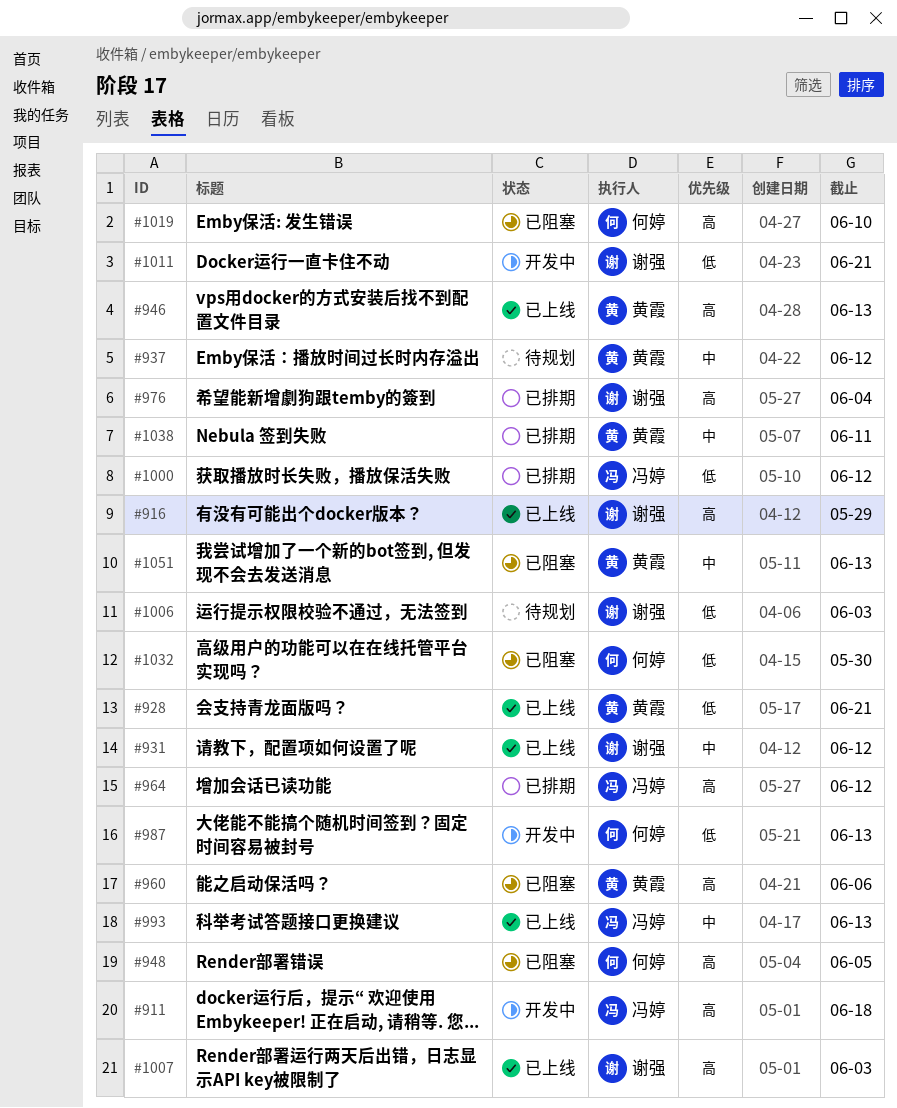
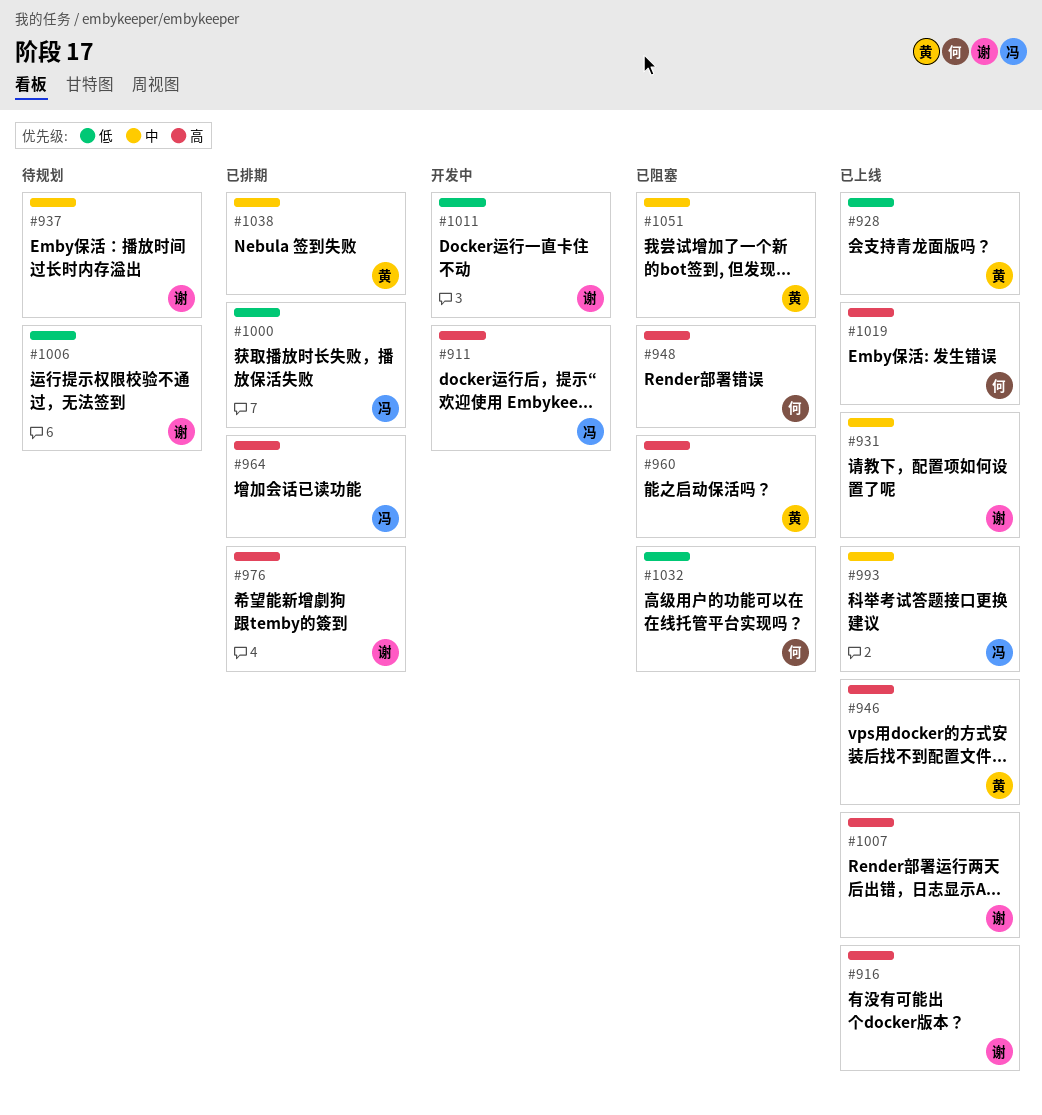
#937, owner: 黄霞 -> 谢强
#987: present -> none
#1019, status: 已阻塞 -> 已上线

